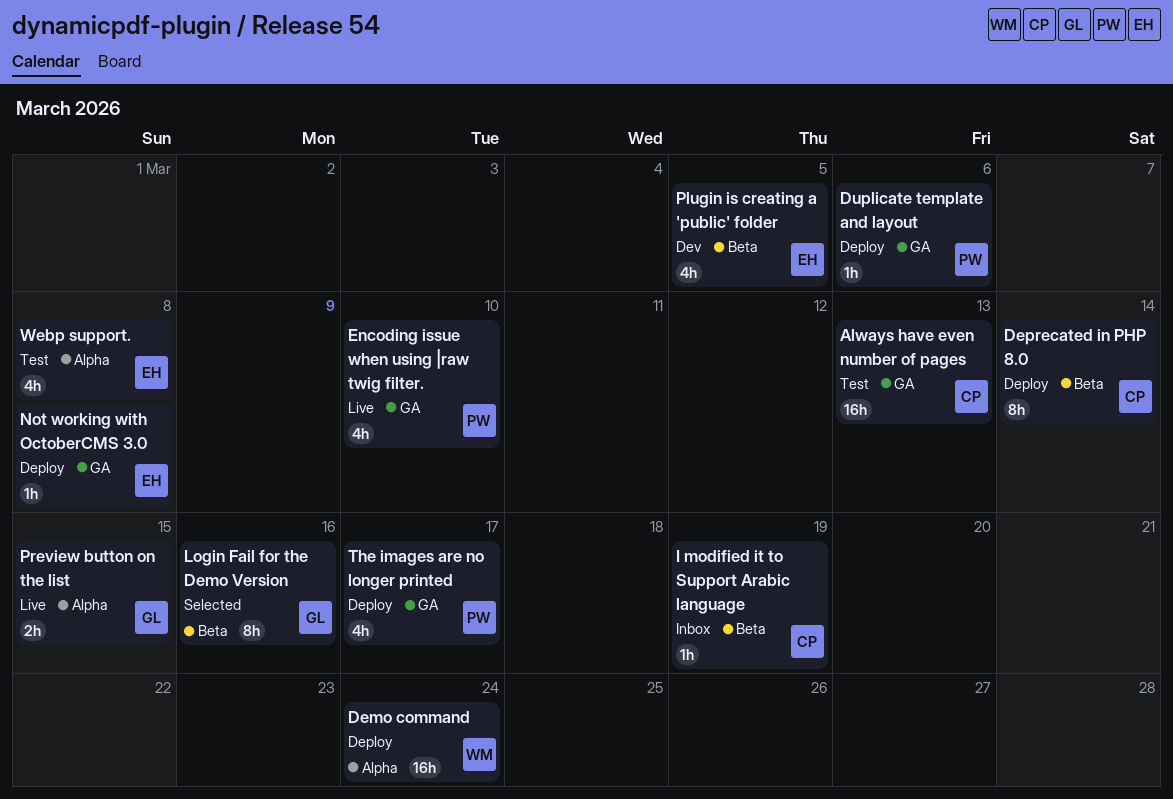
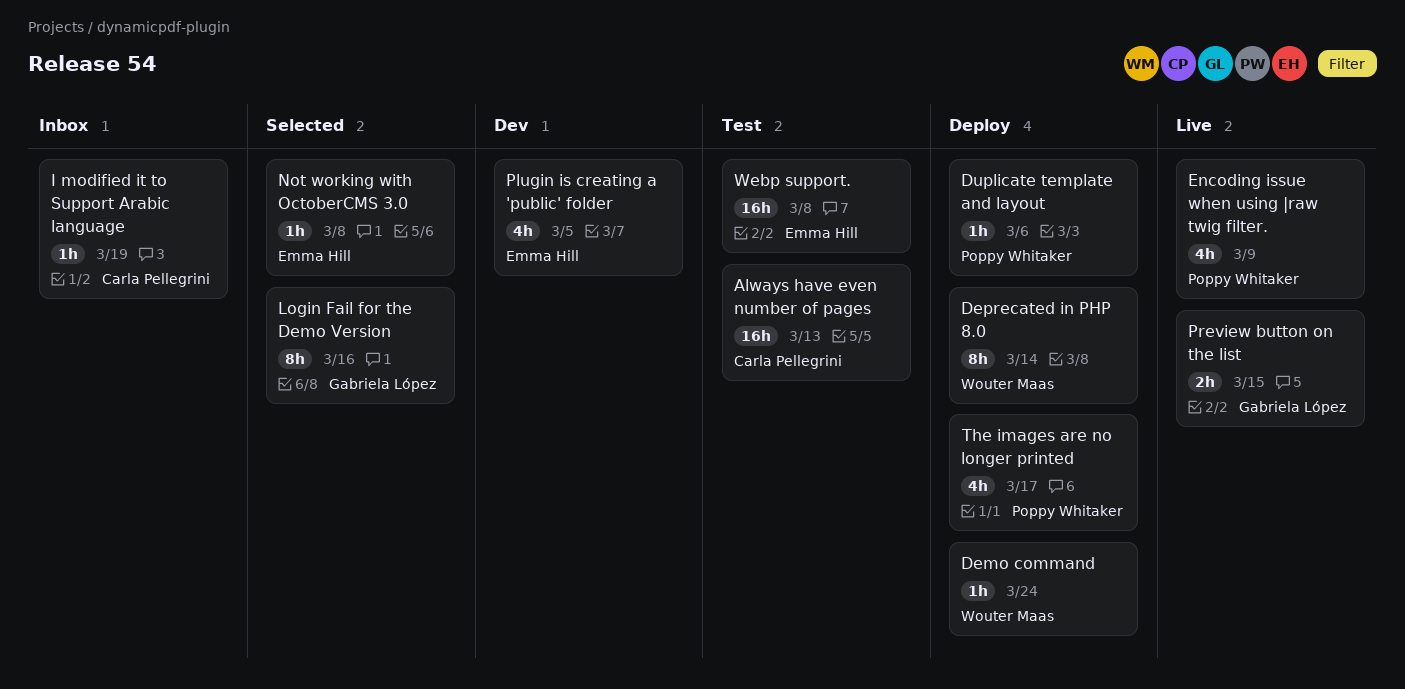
Demo command, estimate: 16h -> 1h
Deprecated in PHP 8.0, owner: Carla Pellegrini -> Wouter Maas
Encoding issue when using |raw twig filter., due: Mar 10 -> Mar 9
Not working with OctoberCMS 3.0, status: Deploy -> Selected
Webp support., estimate: 4h -> 16h

